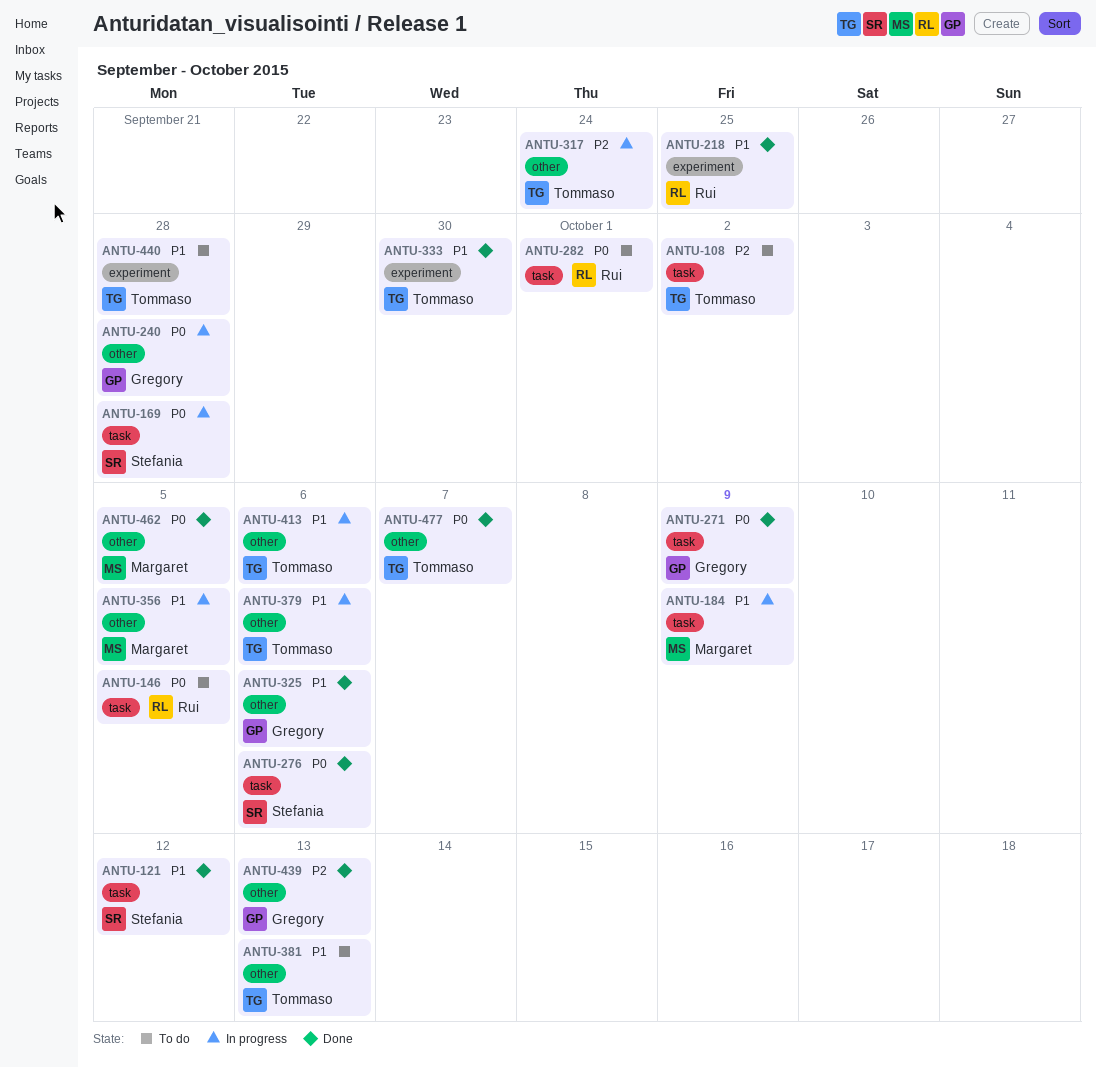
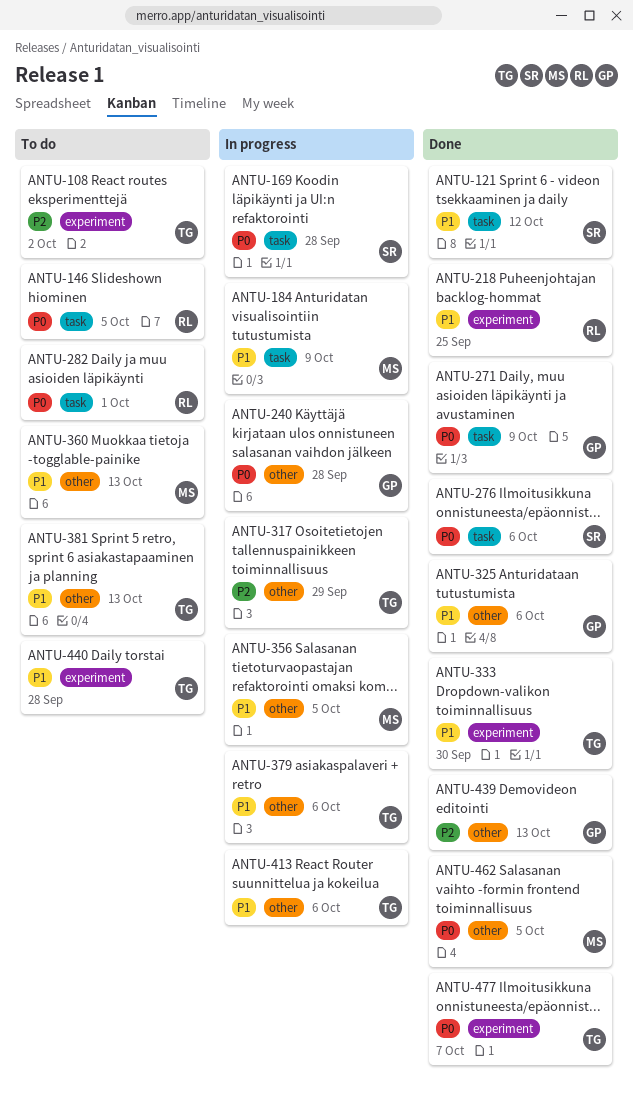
ANTU-108, label: task -> experiment
ANTU-317, due: Sep 24 -> Sep 29
ANTU-360: none -> present
ANTU-477, label: other -> experiment

